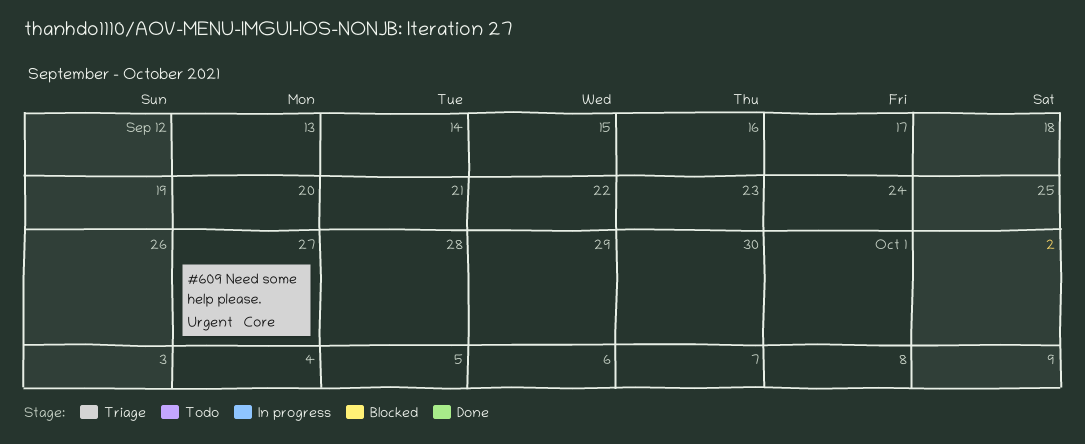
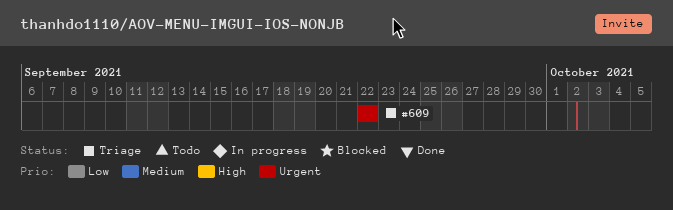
#609, due: Sep 27 -> Sep 22

